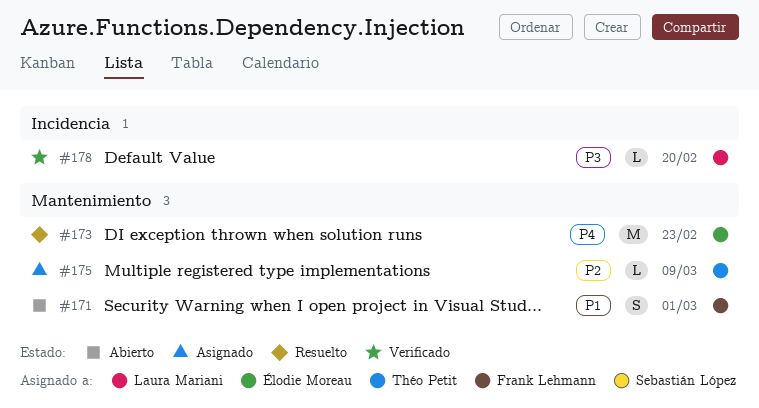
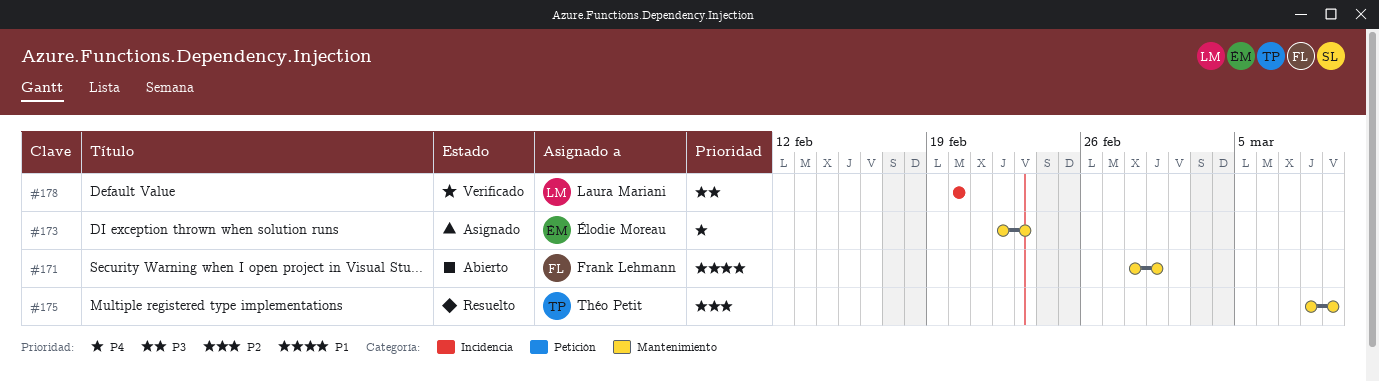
#173, status: Resuelto -> Asignado
#175, status: Asignado -> Resuelto

